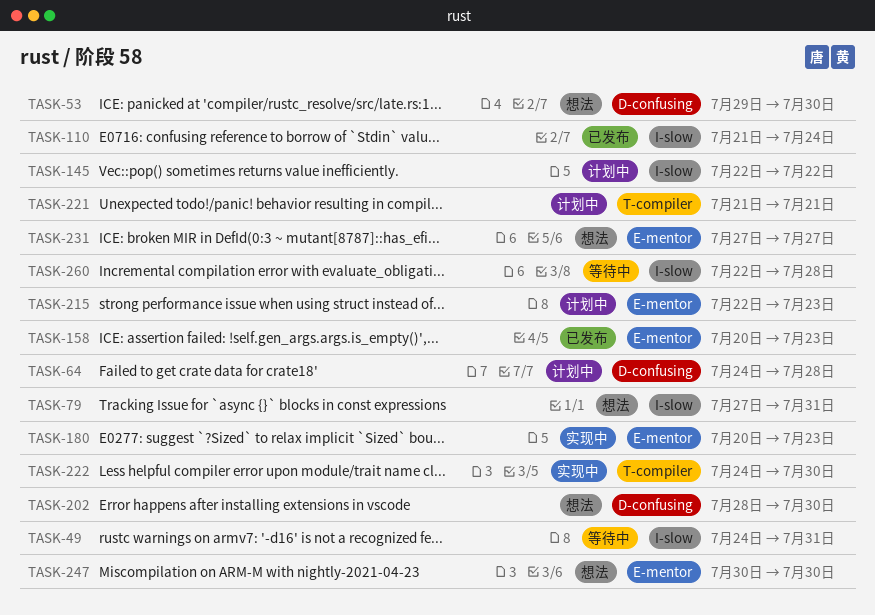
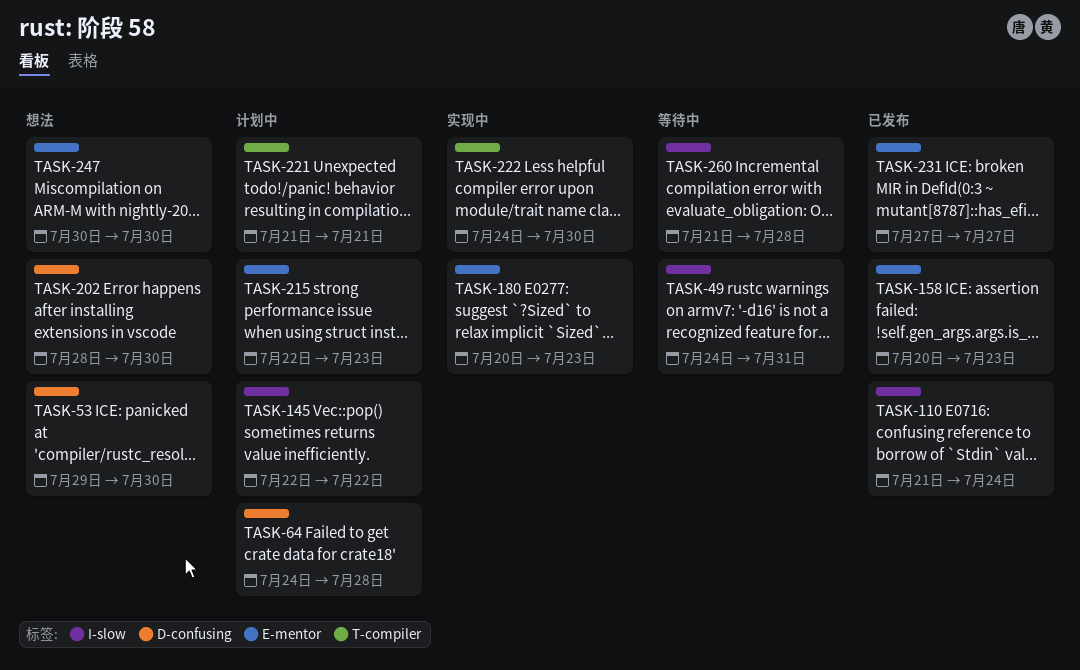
TASK-79: present -> none
TASK-231, status: 想法 -> 已发布
TASK-260, start: Jul 22 -> Jul 21

